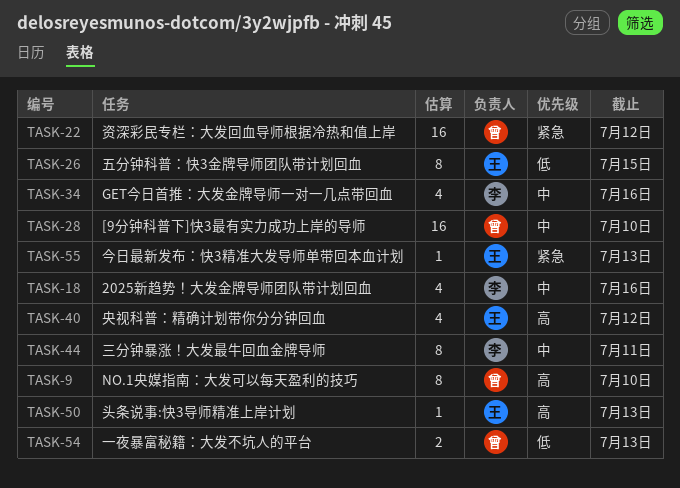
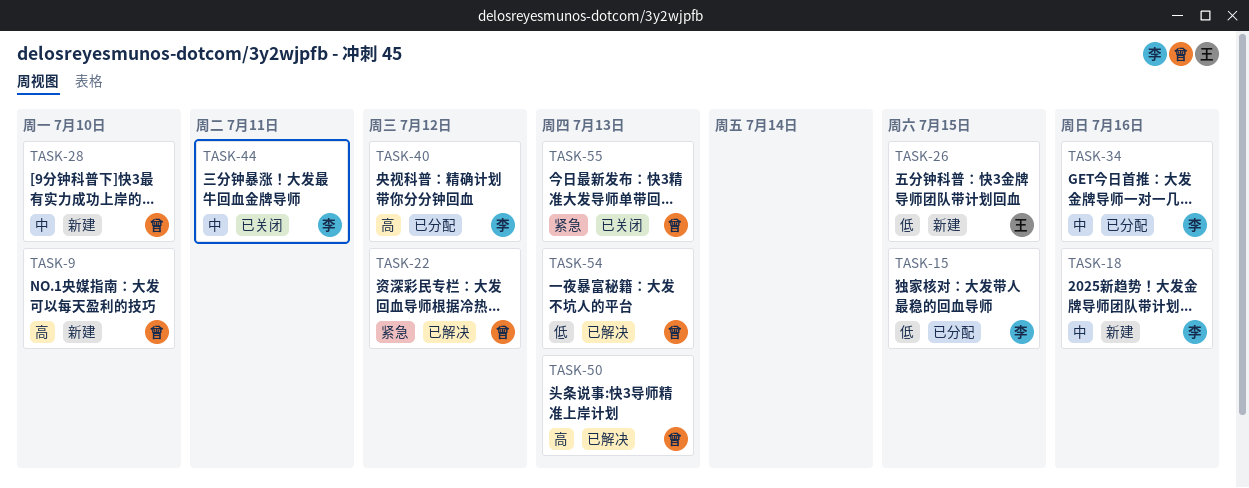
TASK-15: none -> present
TASK-40, owner: 王 -> 李
TASK-50, owner: 王 -> 曾
TASK-55, owner: 王 -> 曾

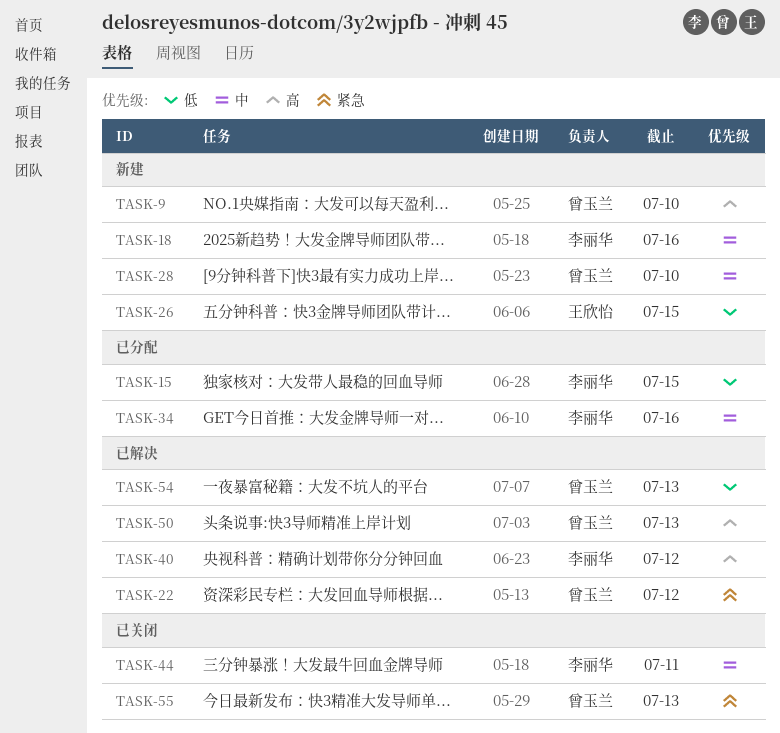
TASK-40, status: 已分配 -> 已解决

